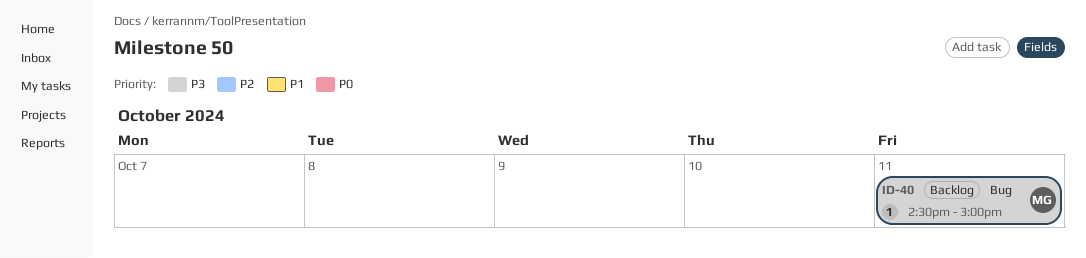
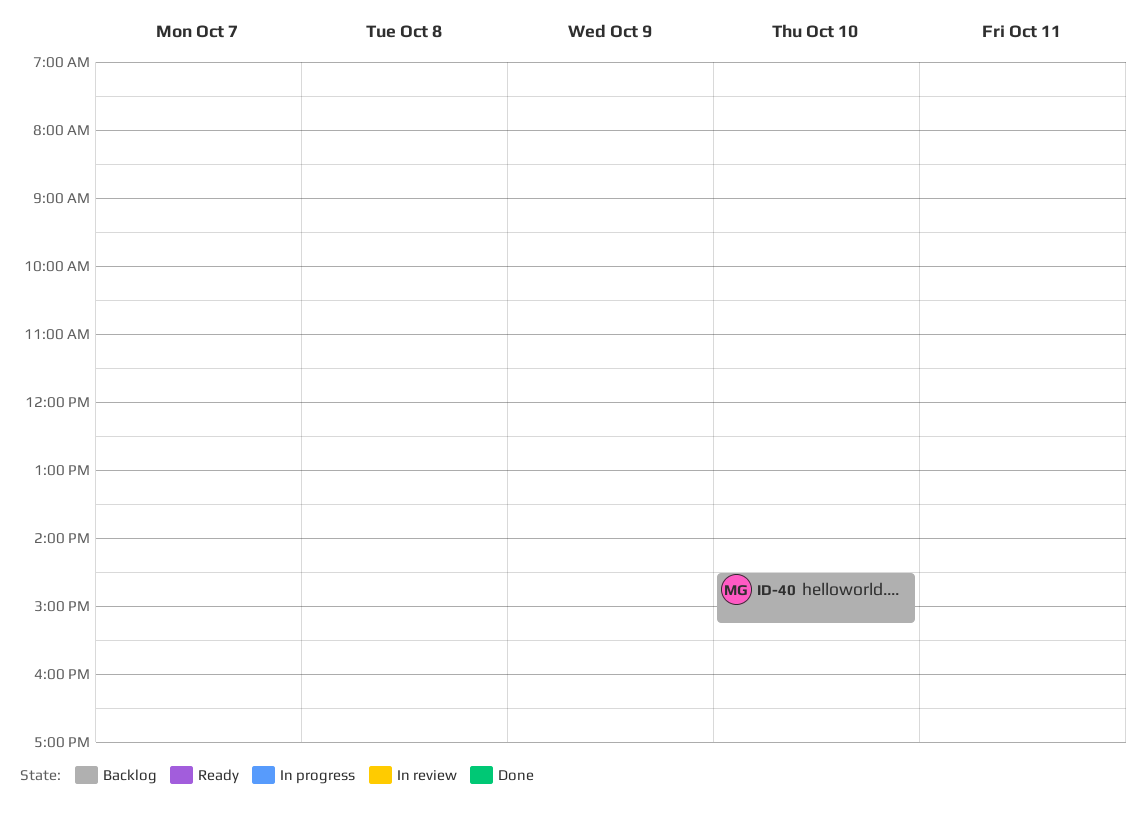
ID-40, day: Oct 11 -> Oct 10
ID-40, ends: 15:00 -> 15:15

